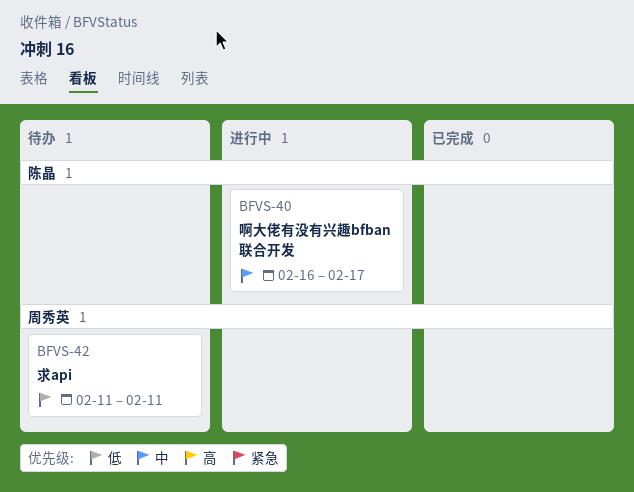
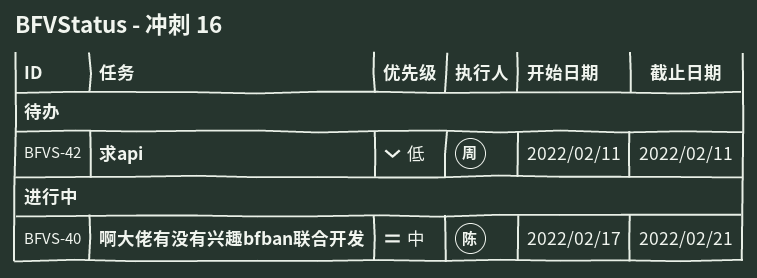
BFVS-40, start: Feb 16 -> Feb 17
BFVS-40, due: Feb 17 -> Feb 21

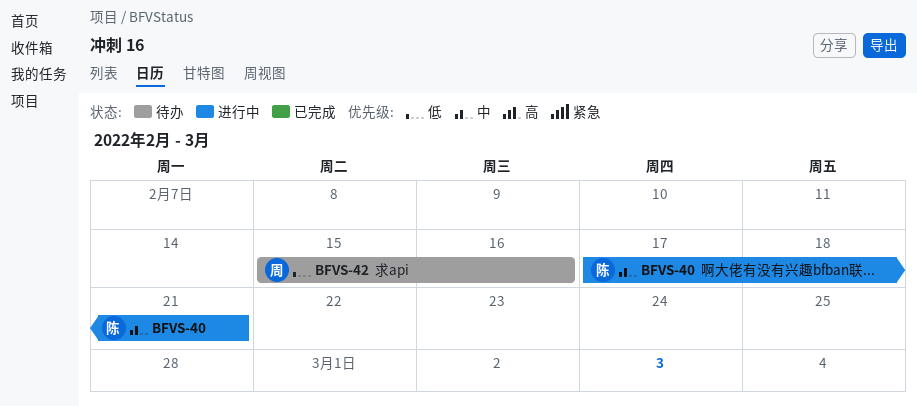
BFVS-42, start: Feb 11 -> Feb 15
BFVS-42, due: Feb 11 -> Feb 16

